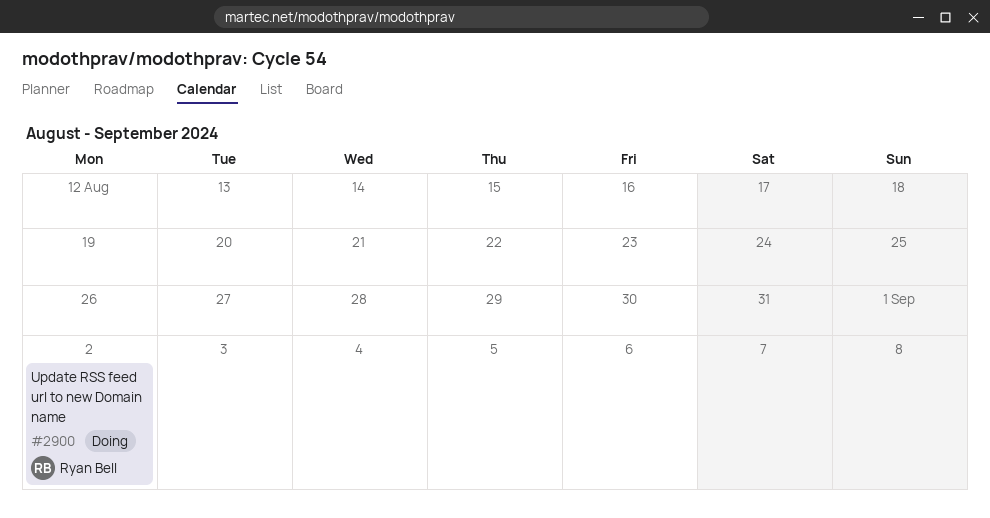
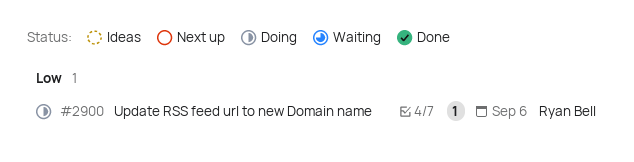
#2900, due: Sep 2 -> Sep 6

